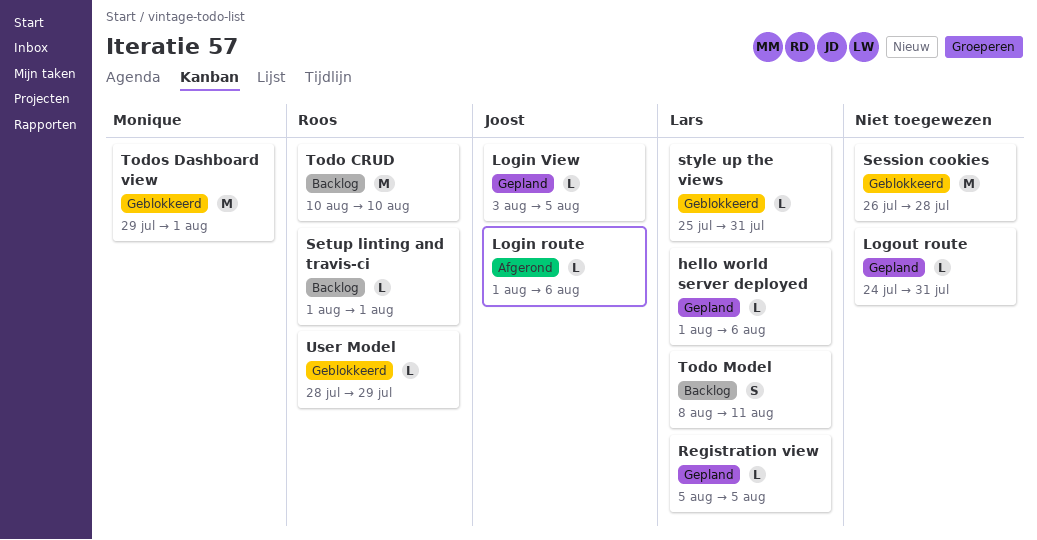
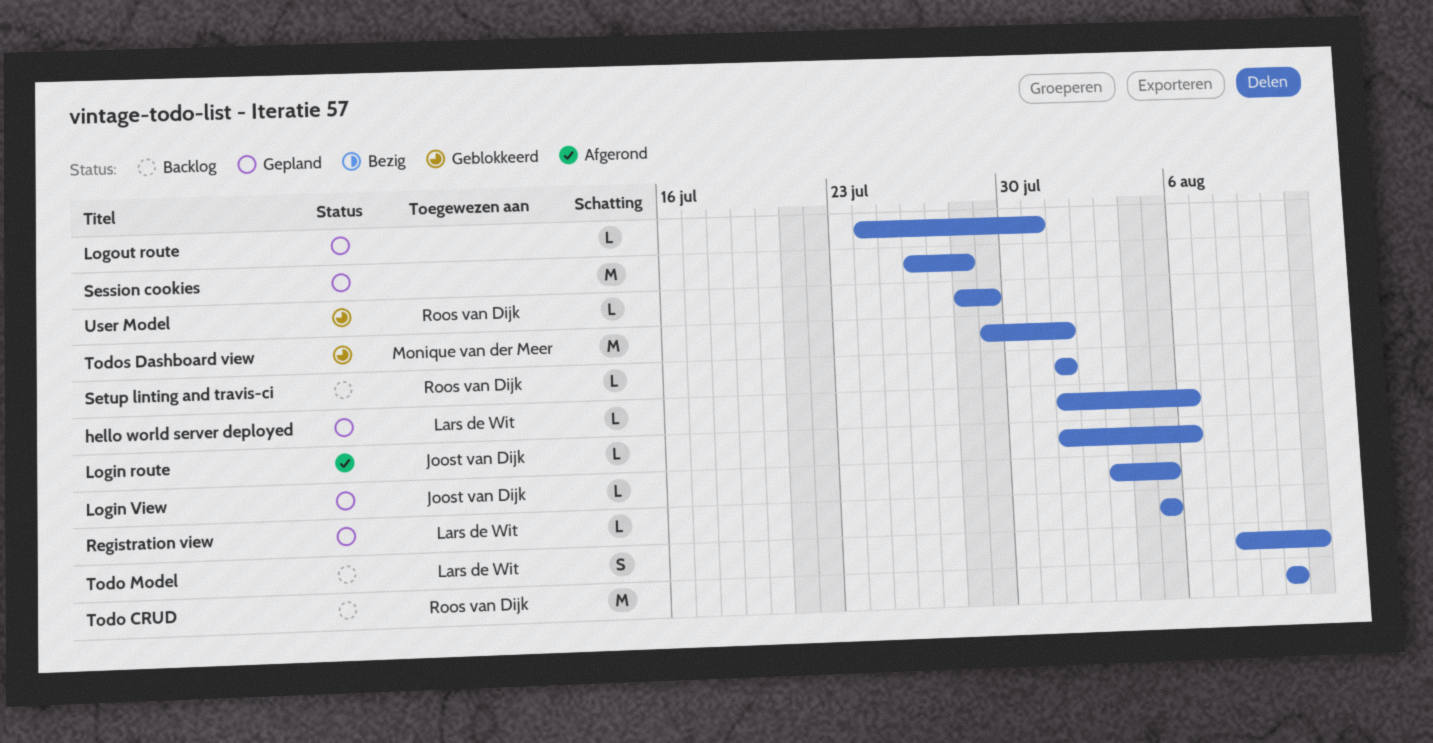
Session cookies, status: Geblokkeerd -> Gepland
style up the views: present -> none

